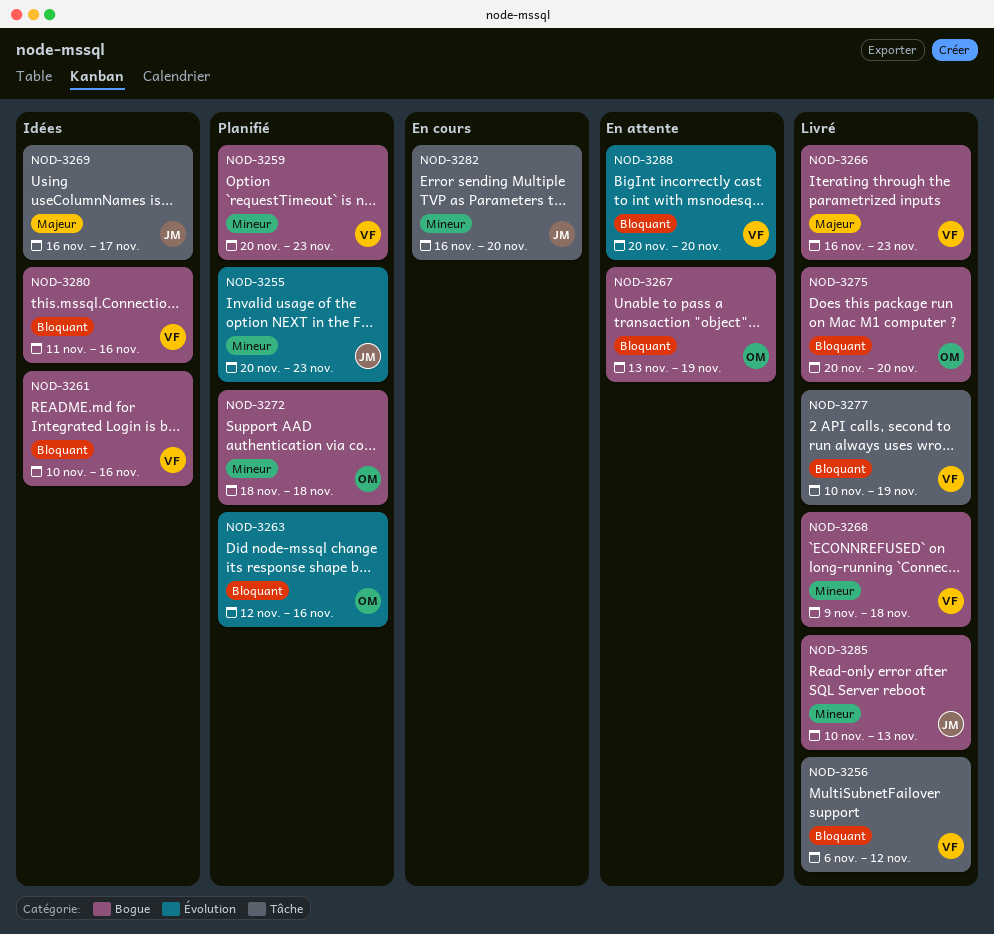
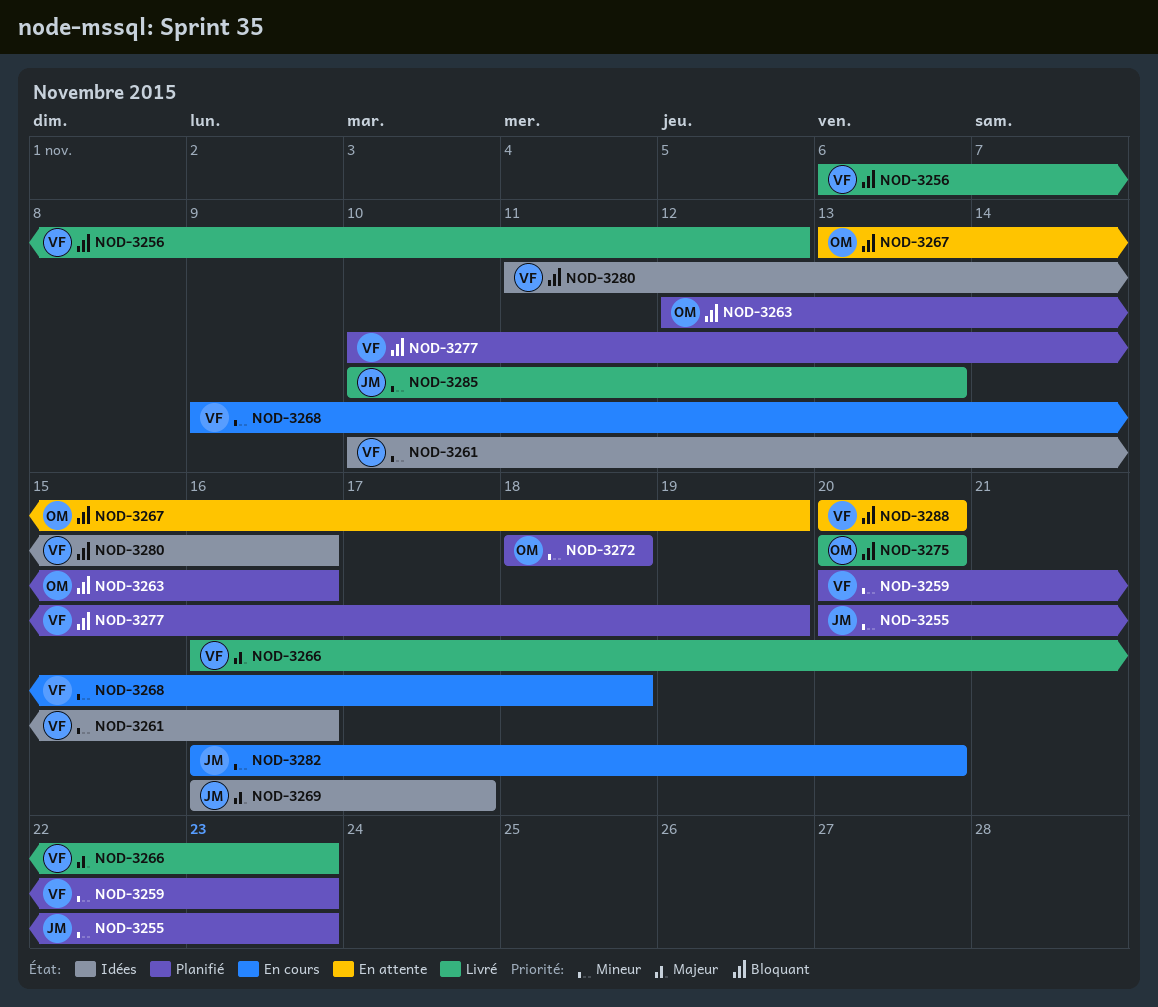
NOD-3261, priority: Bloquant -> Mineur
NOD-3268, status: Livré -> En cours
NOD-3277, status: Livré -> Planifié

